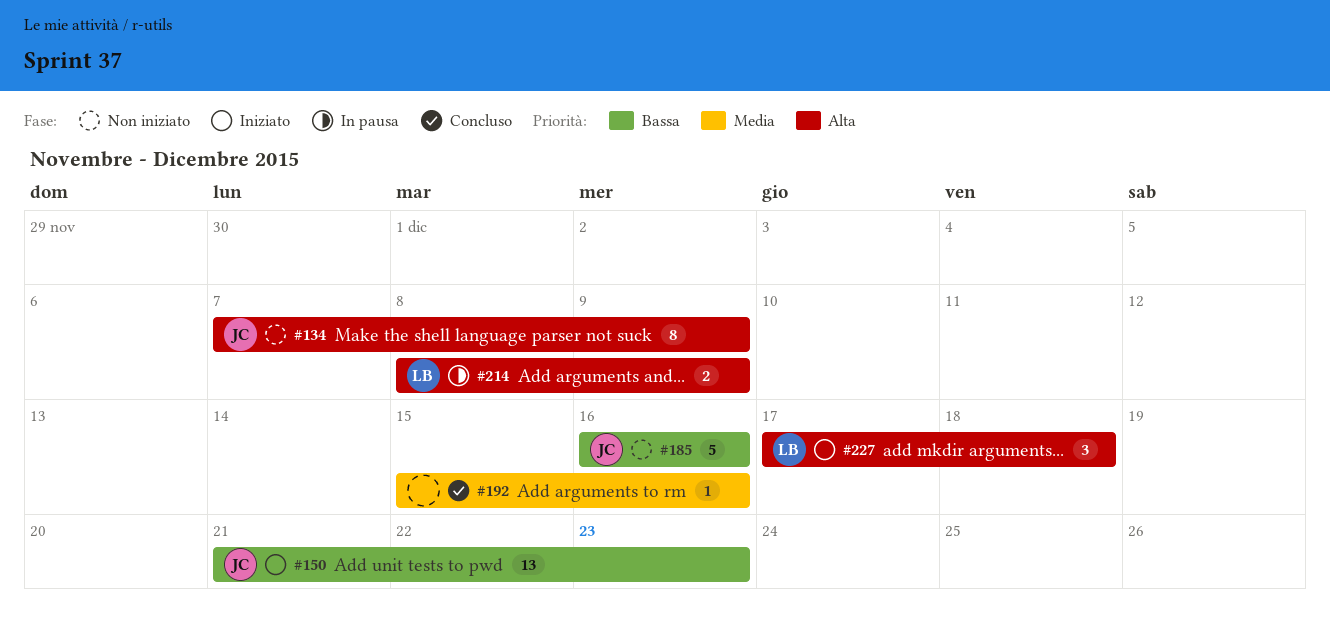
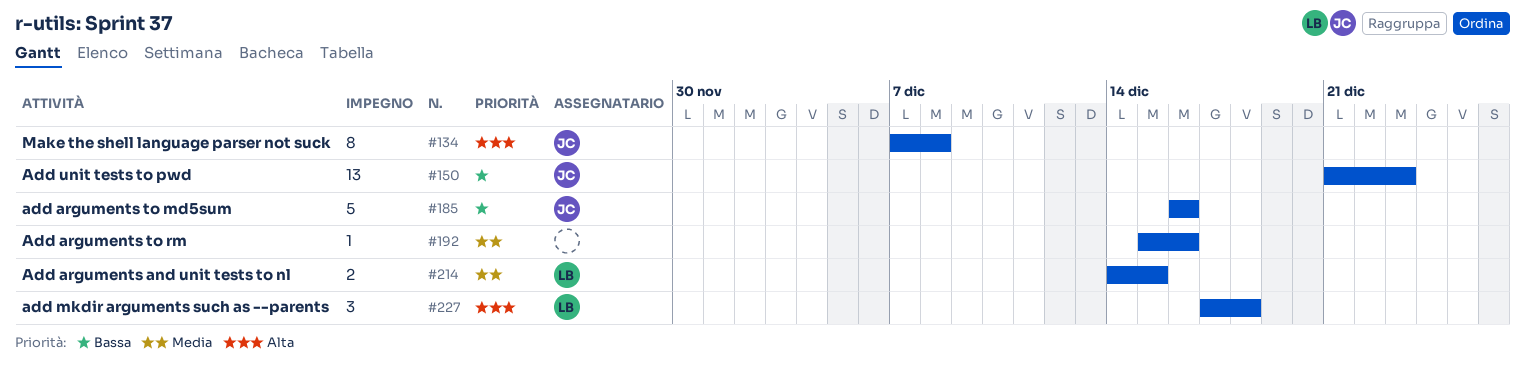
#134, due: Dec 9 -> Dec 8
#214, priority: Alta -> Media
#214, start: Dec 8 -> Dec 14
#214, due: Dec 9 -> Dec 15

